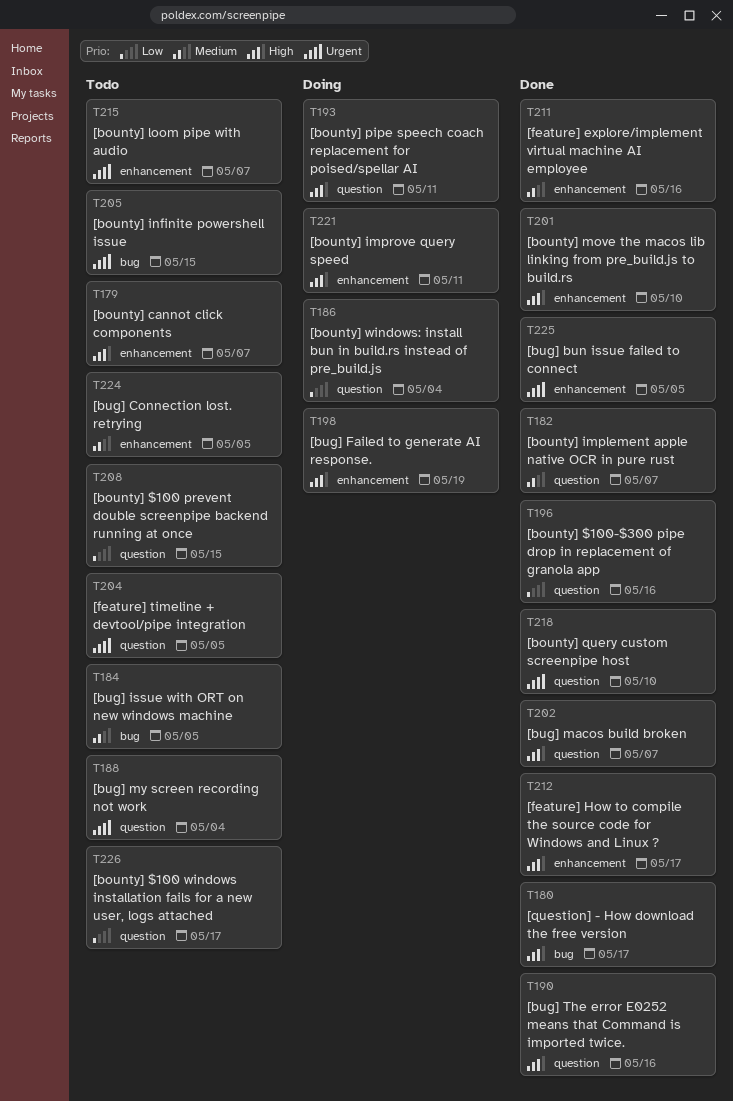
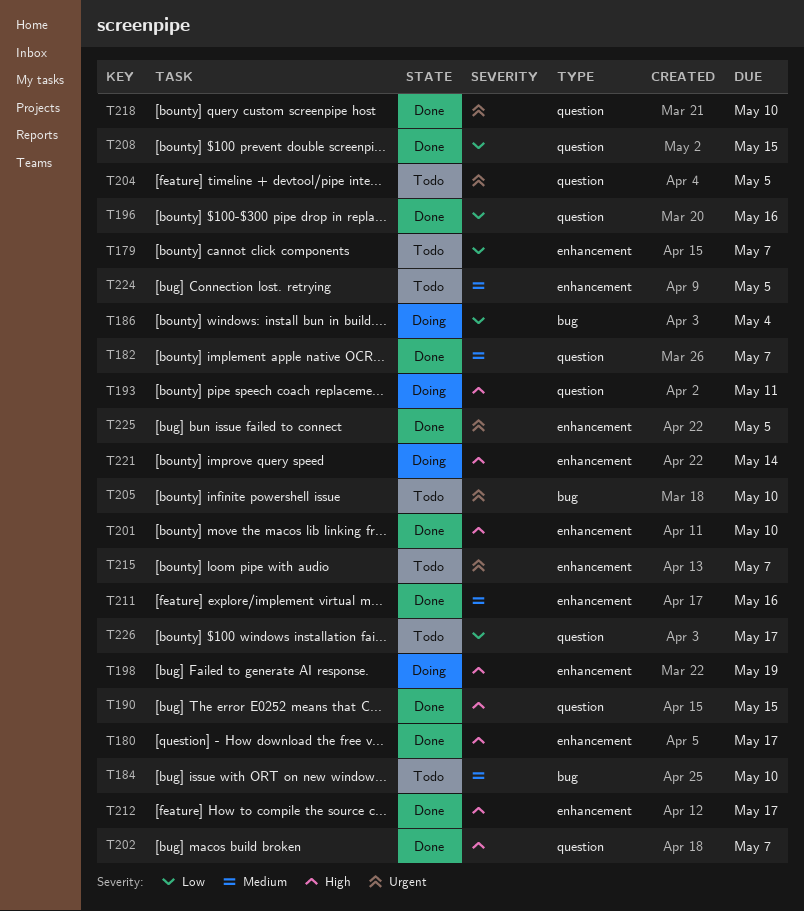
T179, priority: High -> Low
T180, label: bug -> enhancement
T184, due: May 5 -> May 10
T186, label: question -> bug
T188: present -> none
T190, due: May 16 -> May 15
T205, due: May 15 -> May 10
T208, status: Todo -> Done
T221, due: May 11 -> May 14

